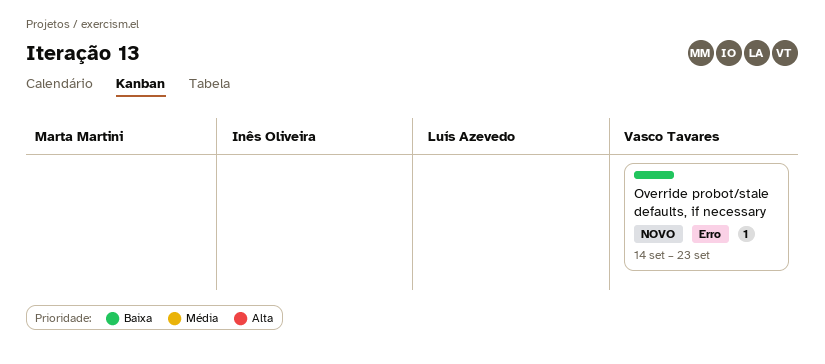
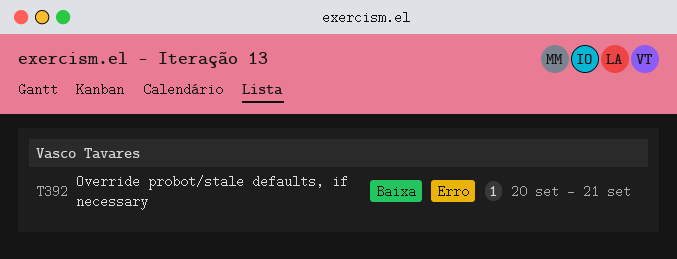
Override probot/stale defaults, if necessary, start: Sep 14 -> Sep 20
Override probot/stale defaults, if necessary, due: Sep 23 -> Sep 21

